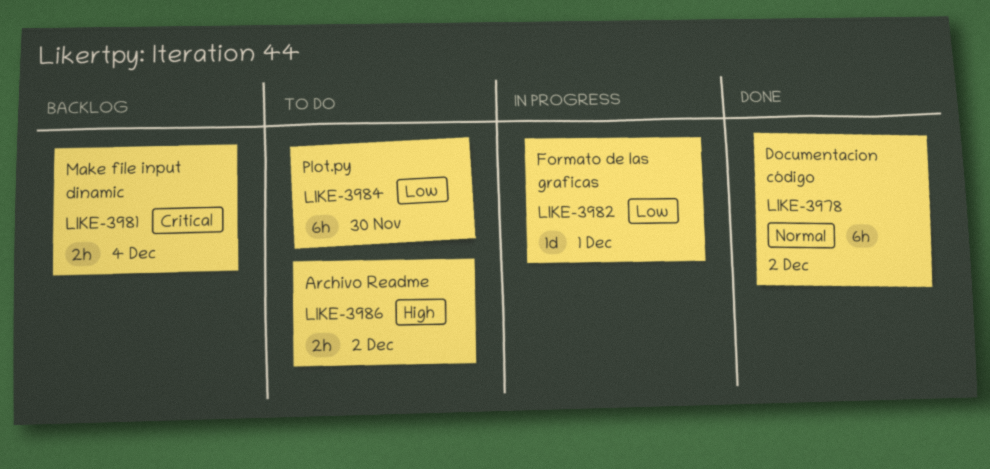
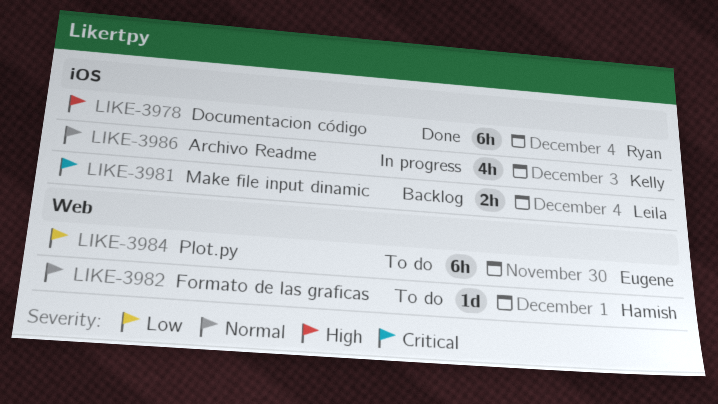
LIKE-3978, priority: Normal -> High
LIKE-3978, day: Dec 2 -> Dec 4
LIKE-3982, status: In progress -> To do
LIKE-3982, priority: Low -> Normal
LIKE-3986, status: To do -> In progress
LIKE-3986, priority: High -> Normal
LIKE-3986, estimate: 2h -> 4h
LIKE-3986, day: Dec 2 -> Dec 3

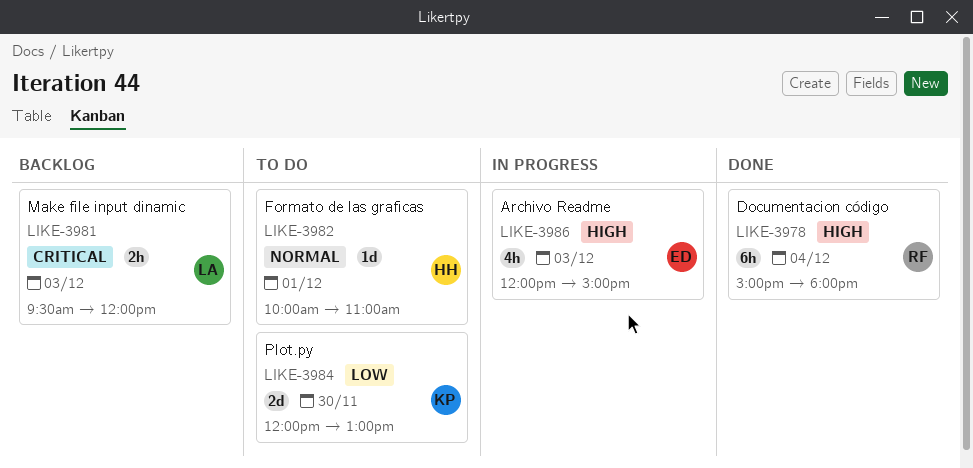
LIKE-3981, day: Dec 4 -> Dec 3
LIKE-3984, owner: Eugene -> Kelly
LIKE-3984, estimate: 6h -> 2d
LIKE-3986, owner: Kelly -> Eugene
LIKE-3986, priority: Normal -> High

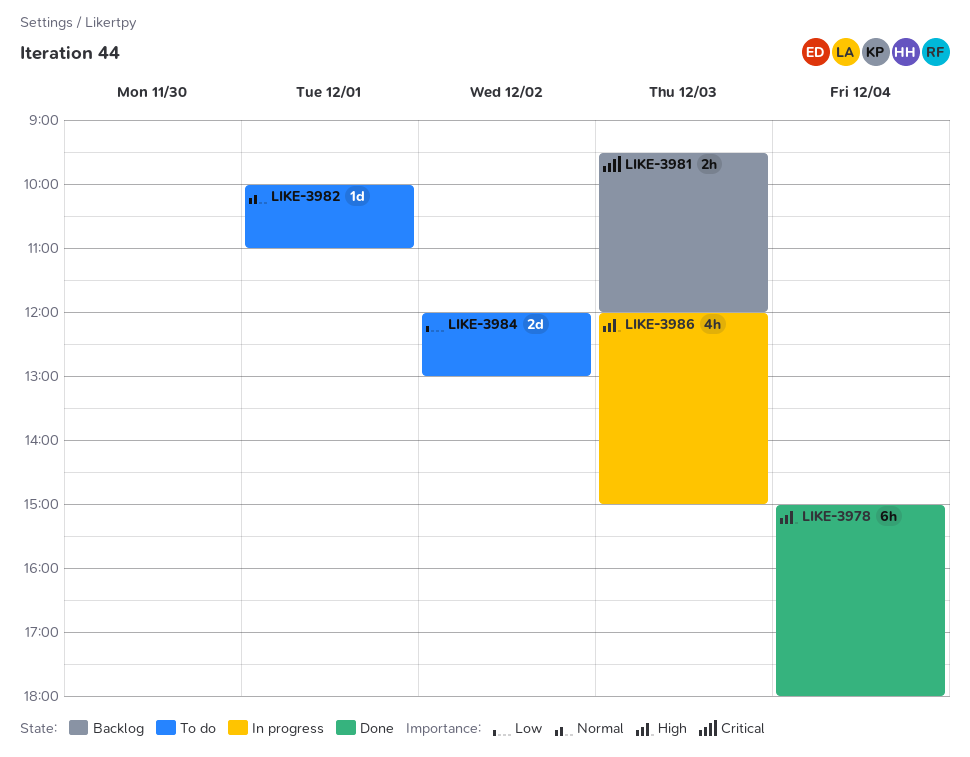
LIKE-3984, day: Nov 30 -> Dec 2

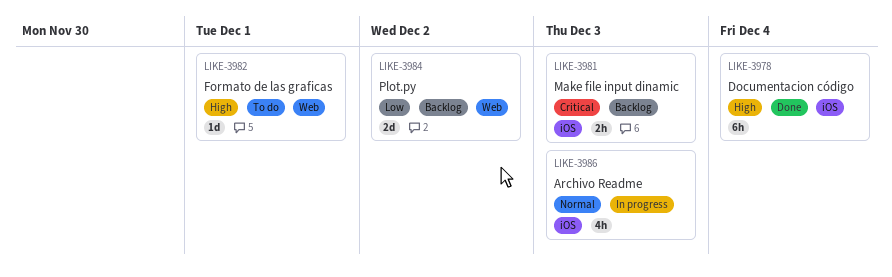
LIKE-3982, priority: Normal -> High
LIKE-3984, status: To do -> Backlog
LIKE-3986, priority: High -> Normal

